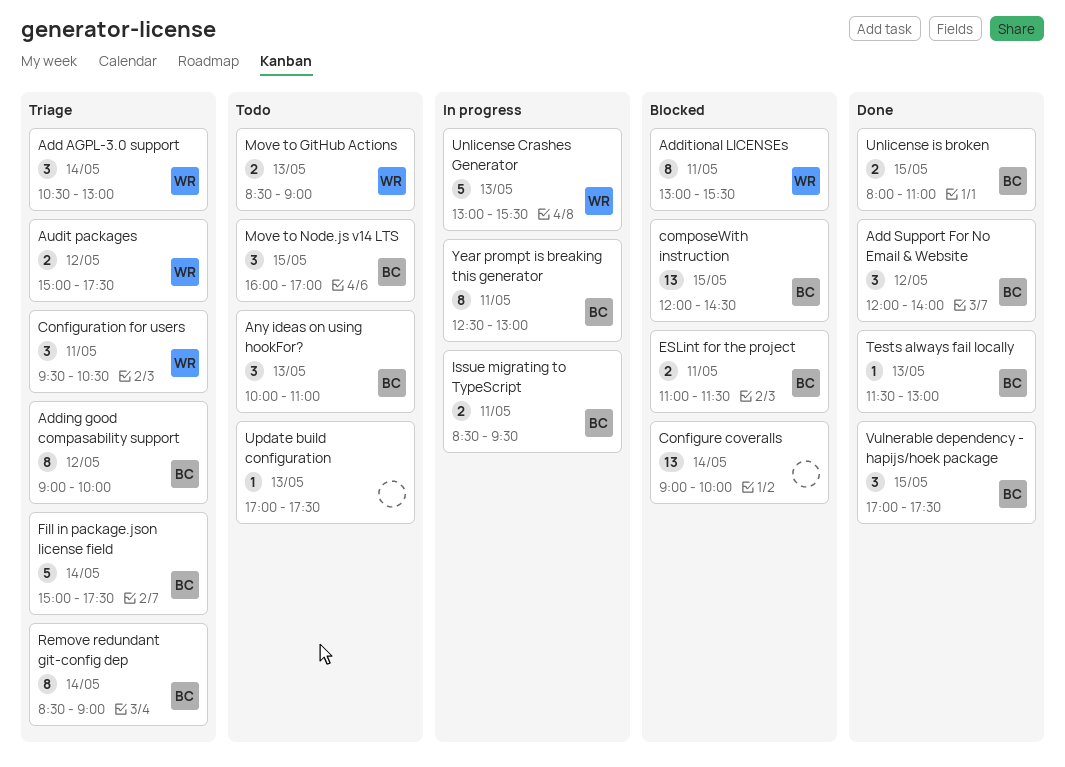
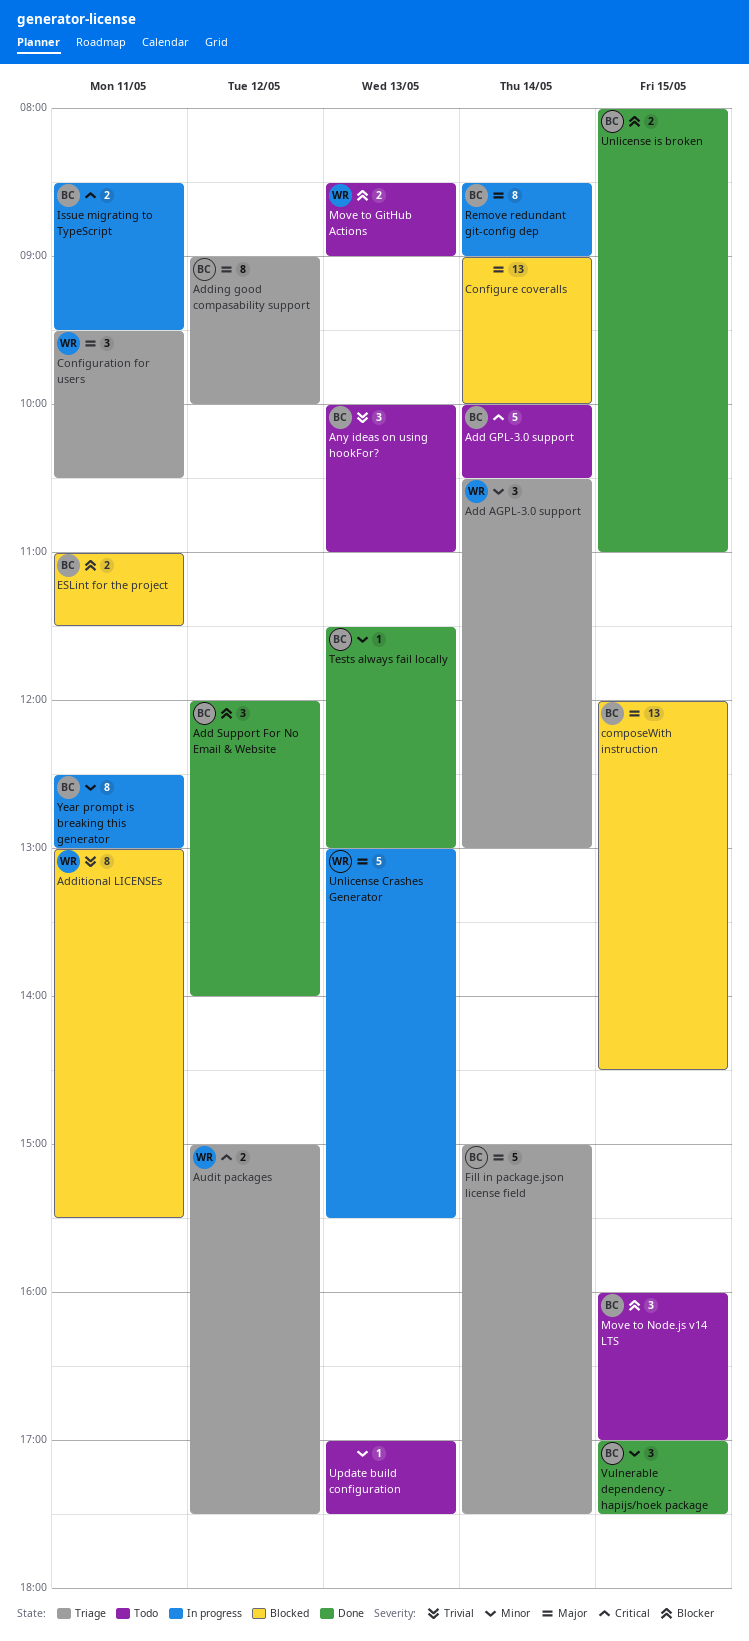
Add GPL-3.0 support: none -> present
Remove redundant git-config dep, status: Triage -> In progress

